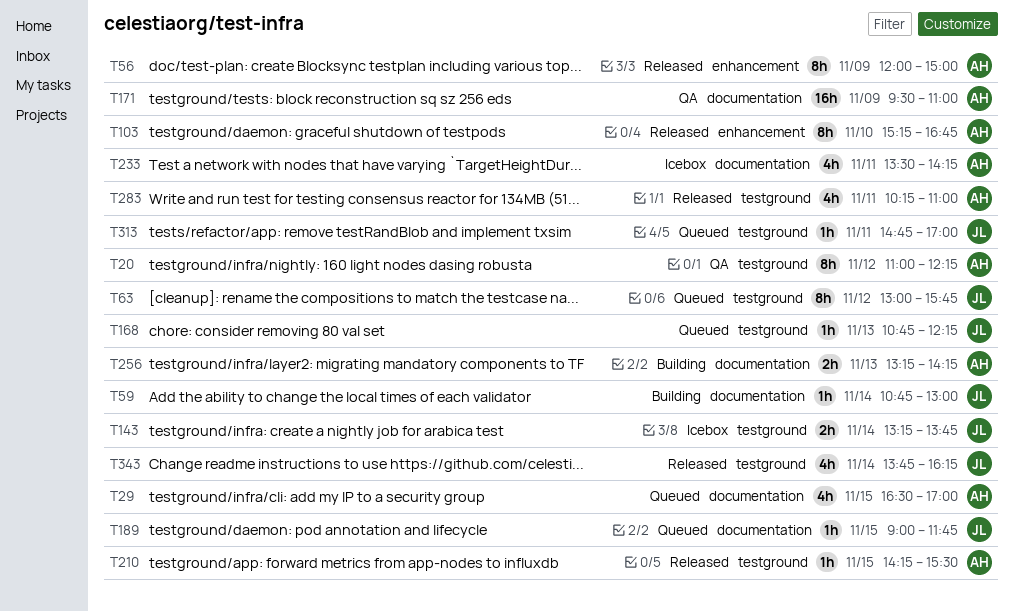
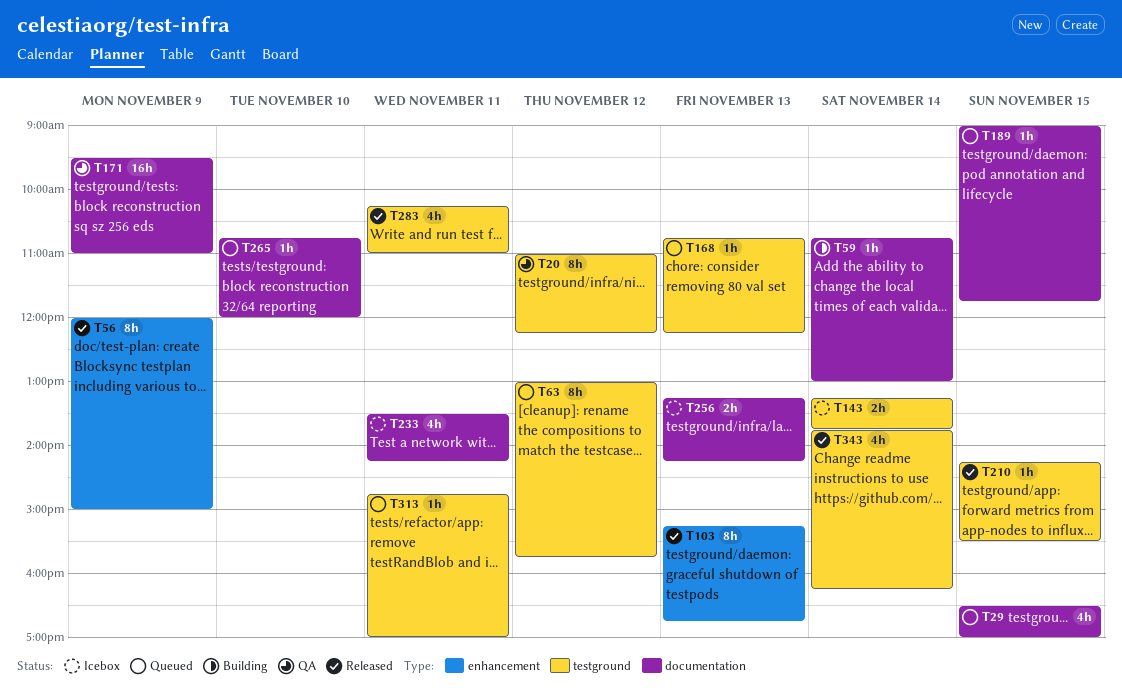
T103, day: Nov 10 -> Nov 13
T256, status: Building -> Icebox
T265: none -> present

